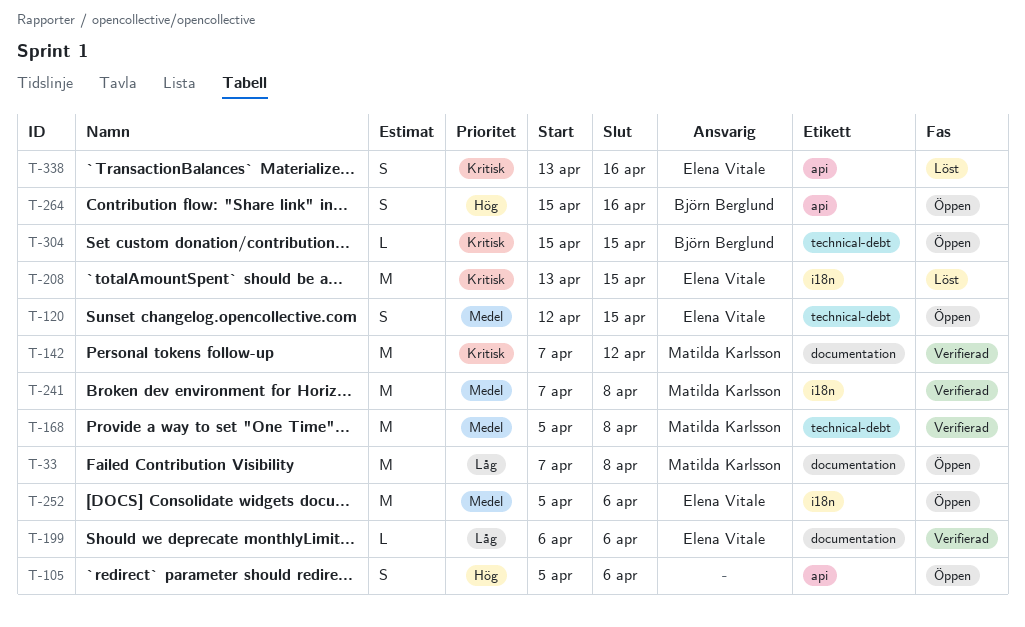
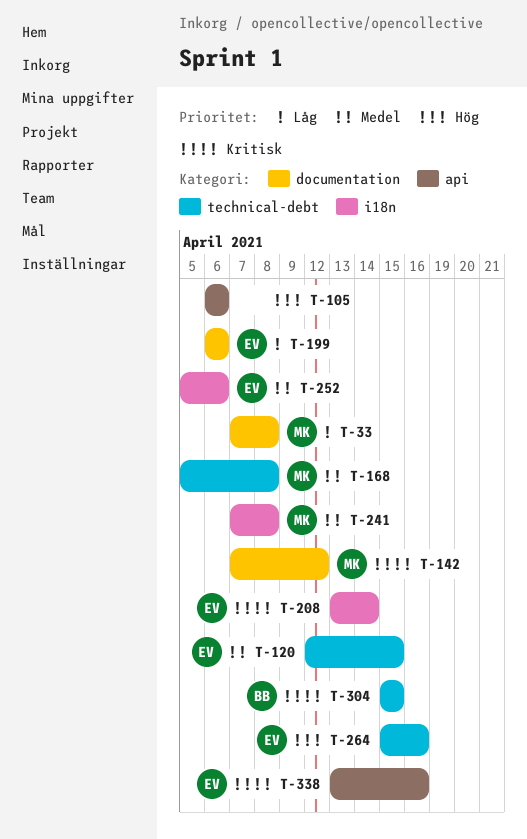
T-105, start: Apr 5 -> Apr 6
T-208, due: Apr 15 -> Apr 14
T-264, owner: Björn Berglund -> Elena Vitale
T-264, label: api -> technical-debt

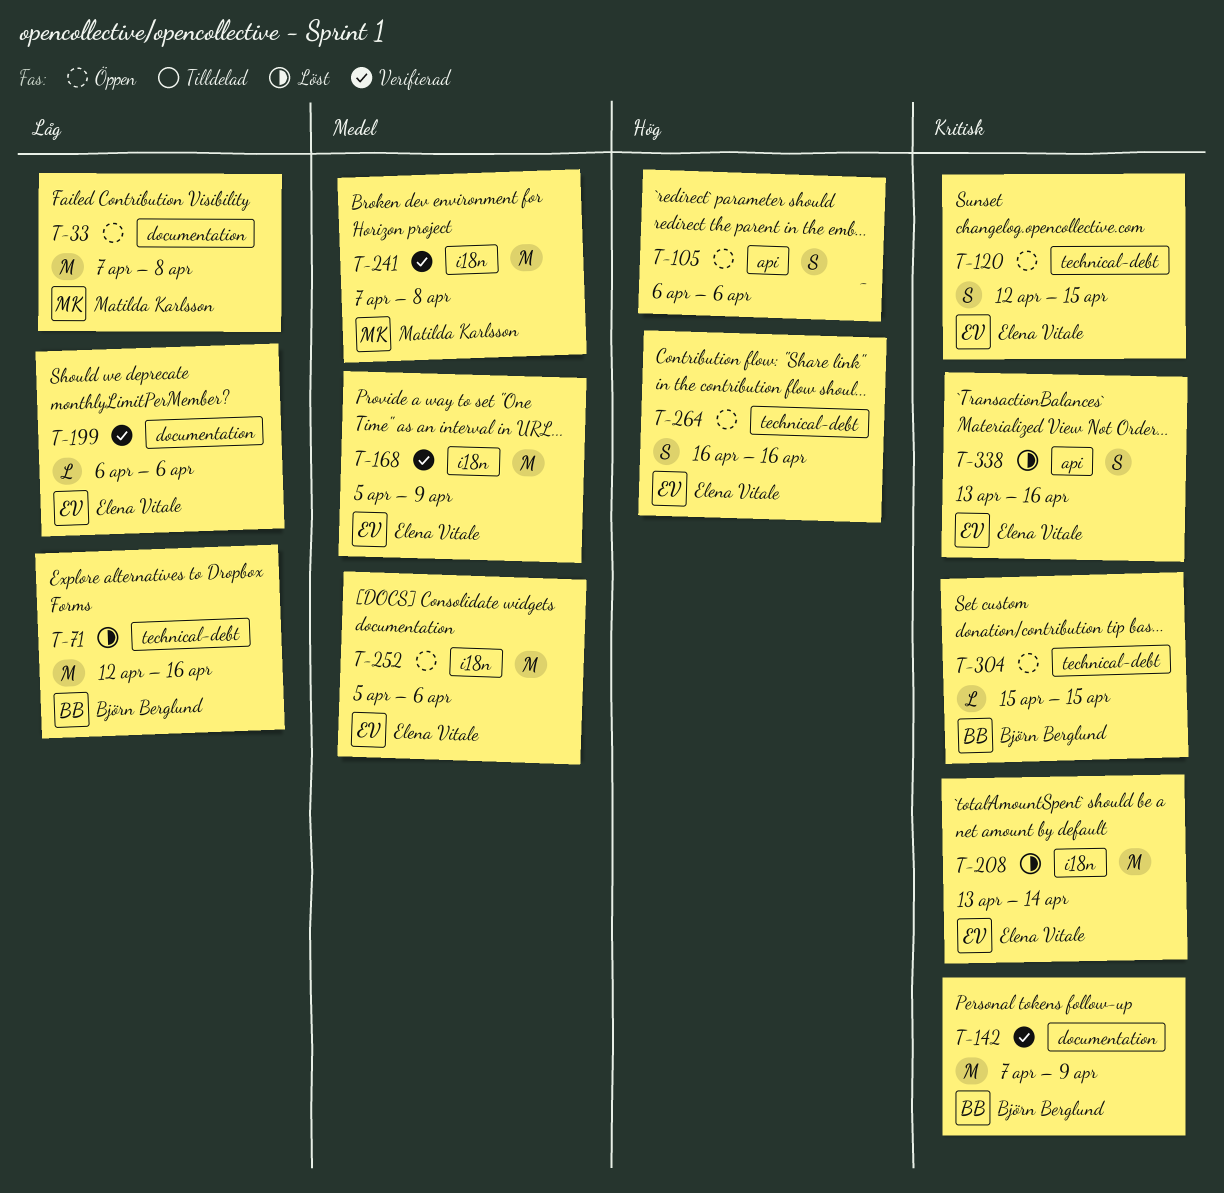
T-71: none -> present
T-120, priority: Medel -> Kritisk
T-142, owner: Matilda Karlsson -> Björn Berglund
T-142, due: Apr 12 -> Apr 9
T-168, owner: Matilda Karlsson -> Elena Vitale
T-168, label: technical-debt -> i18n
T-168, due: Apr 8 -> Apr 9
T-264, start: Apr 15 -> Apr 16

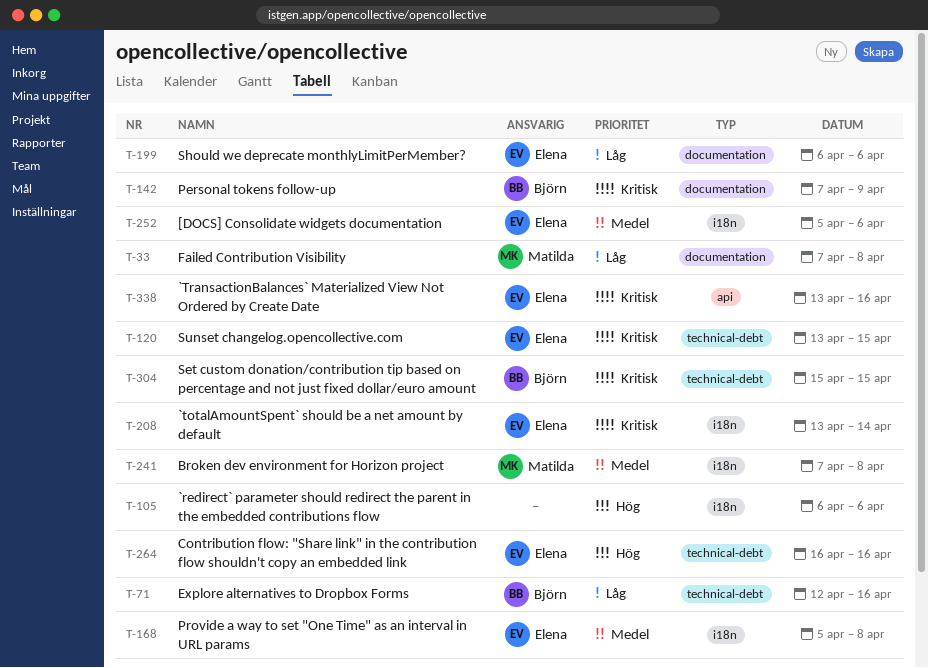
T-105, label: api -> i18n
T-120, start: Apr 12 -> Apr 13
T-168, due: Apr 9 -> Apr 8

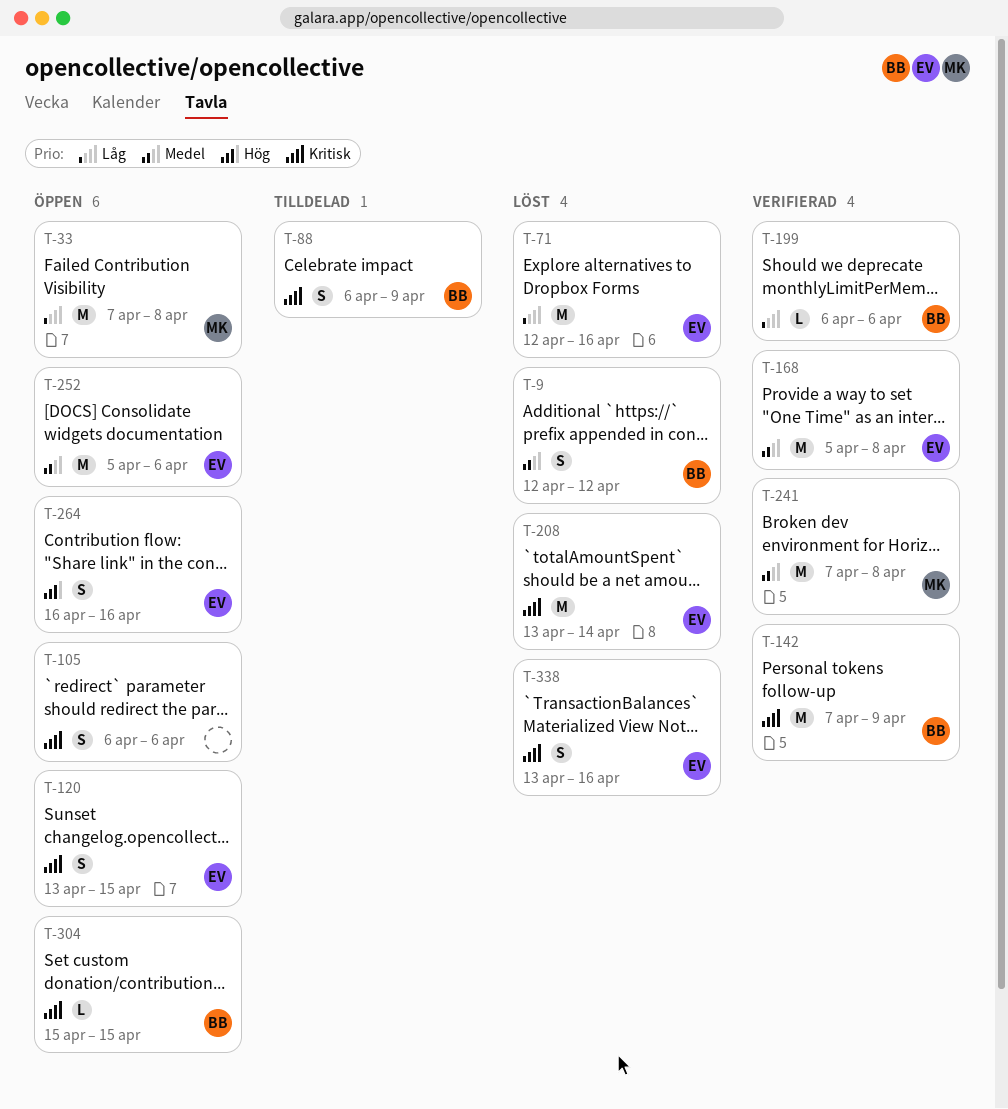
T-9: none -> present
T-71, owner: Björn -> Elena
T-88: none -> present
T-105, priority: Hög -> Kritisk
T-199, owner: Elena -> Björn

